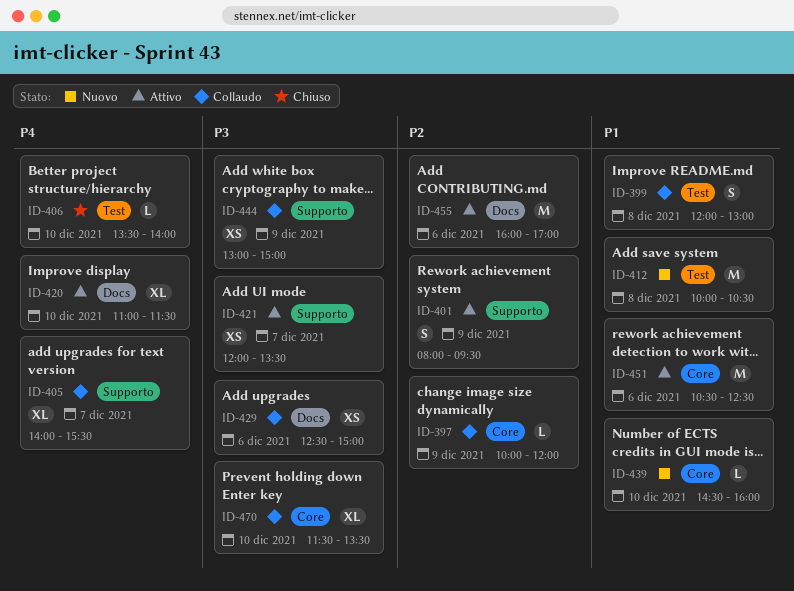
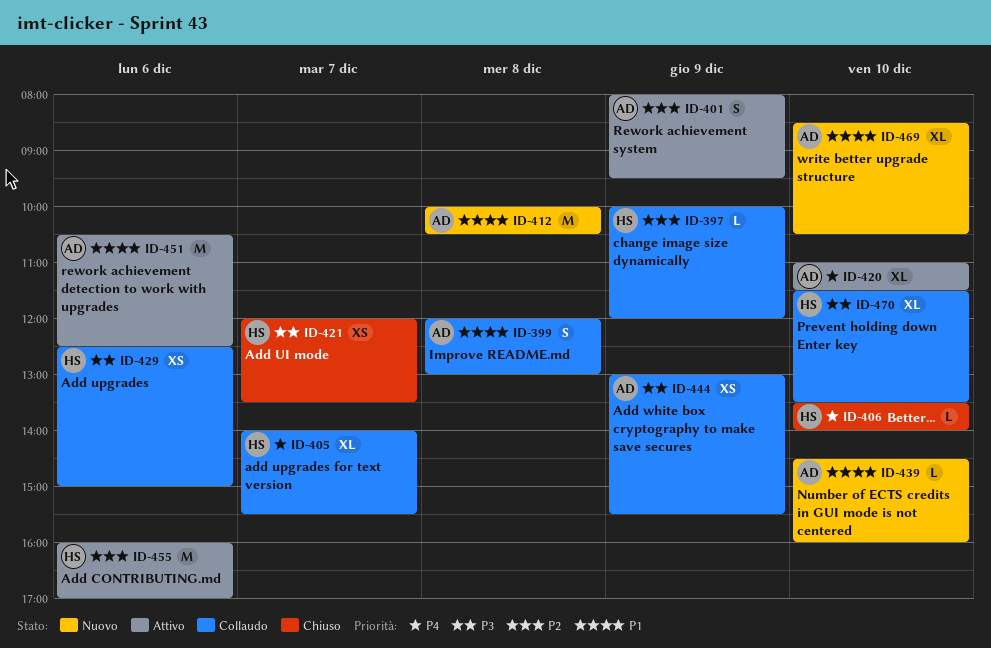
ID-421, status: Attivo -> Chiuso
ID-444, ends: 15:00 -> 15:30
ID-469: none -> present

